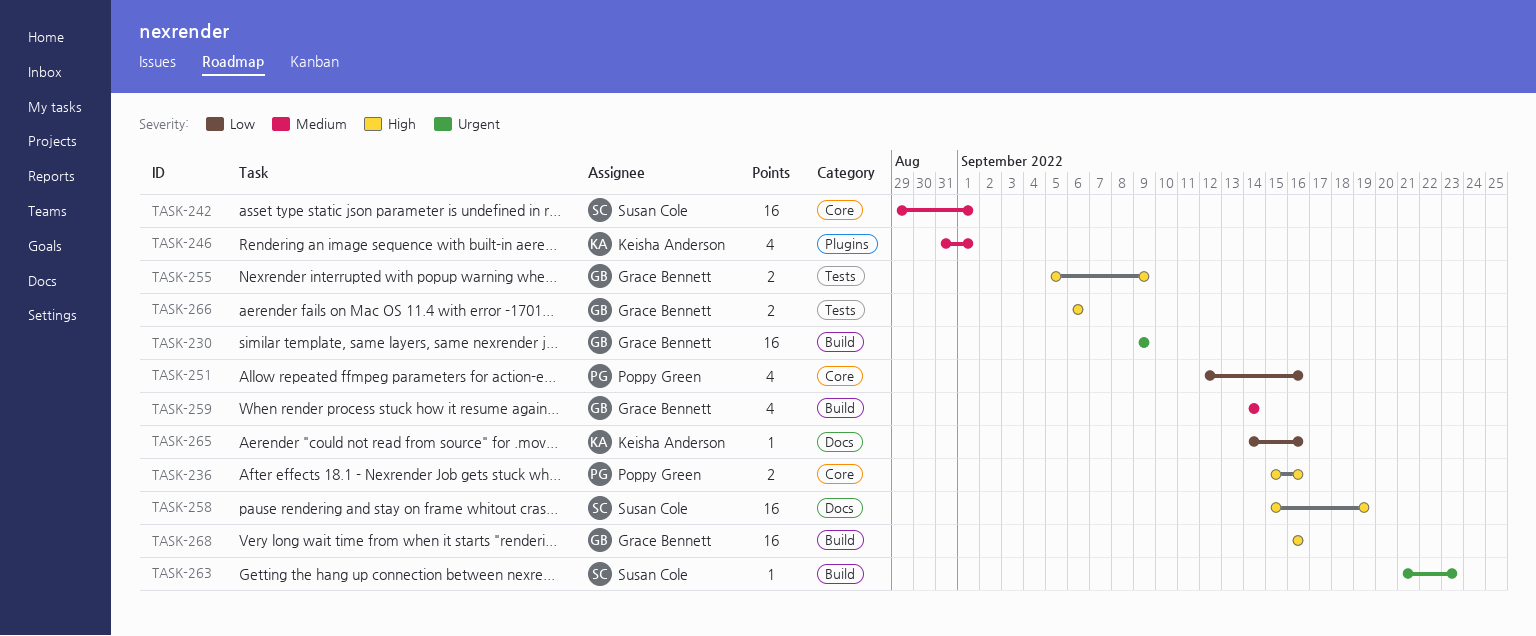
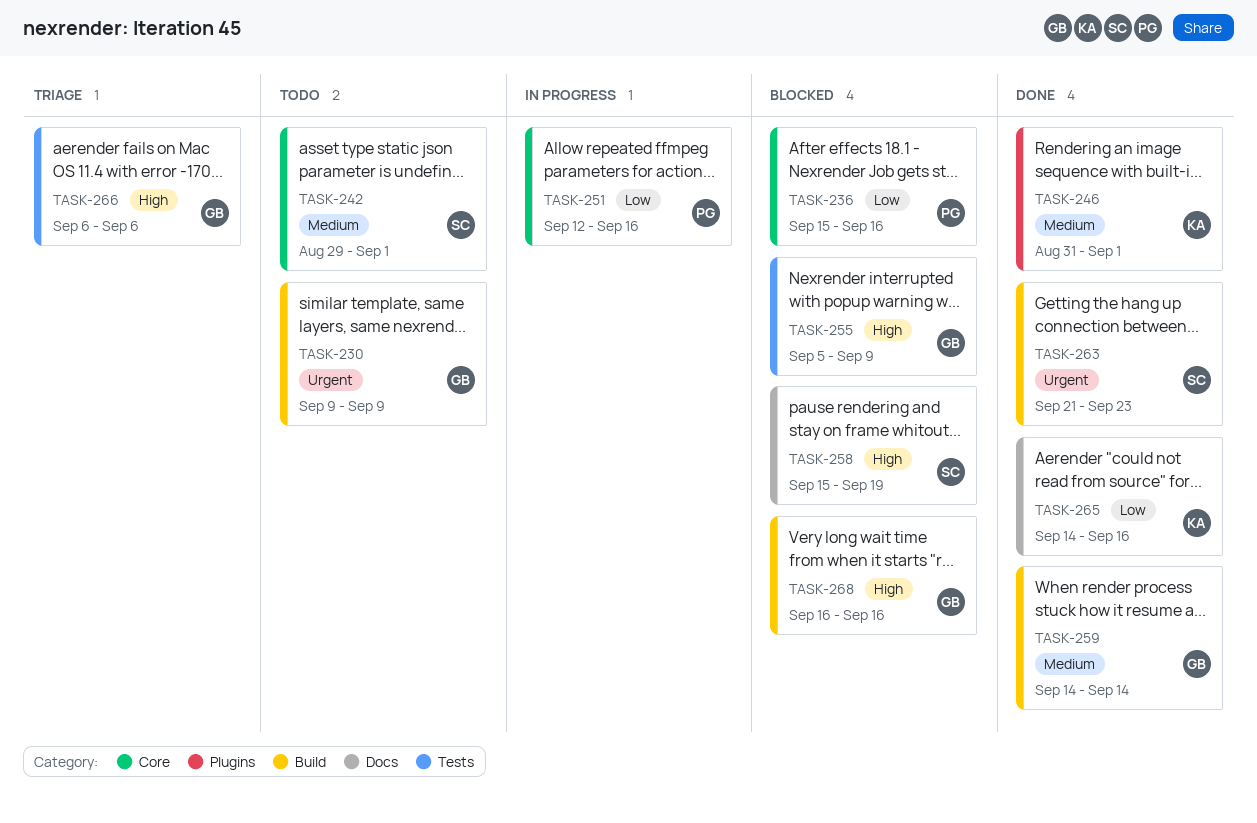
TASK-236, priority: High -> Low

